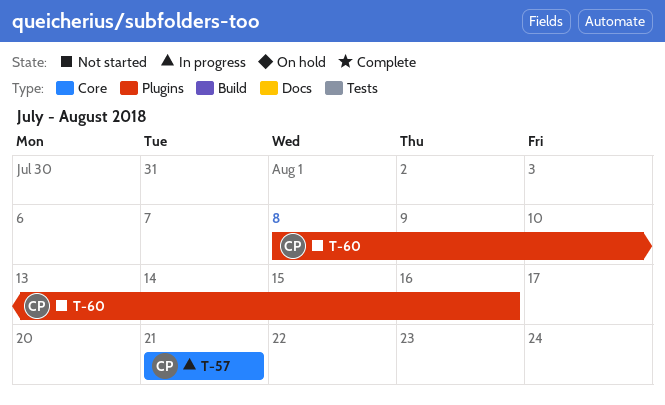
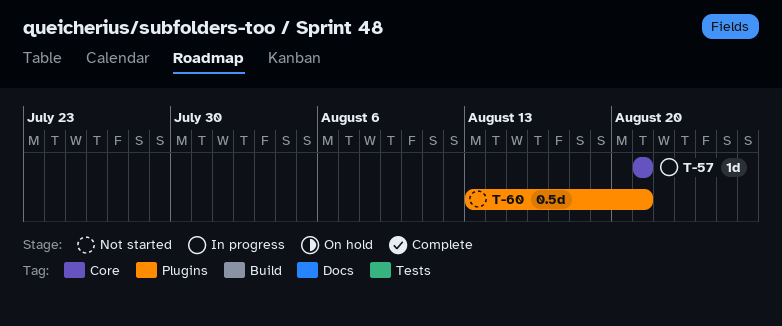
T-60, start: Aug 8 -> Aug 13
T-60, due: Aug 16 -> Aug 21

